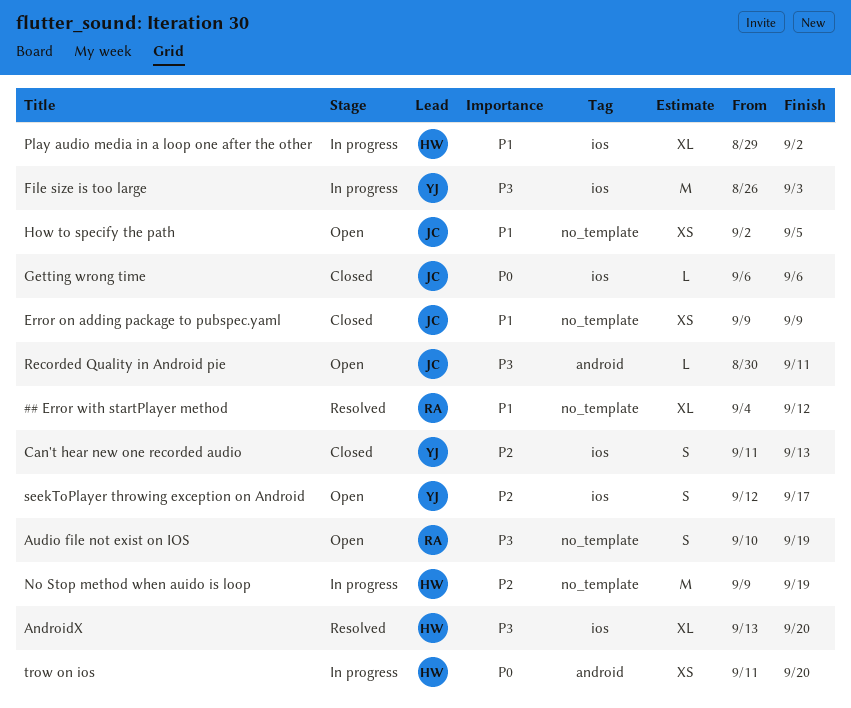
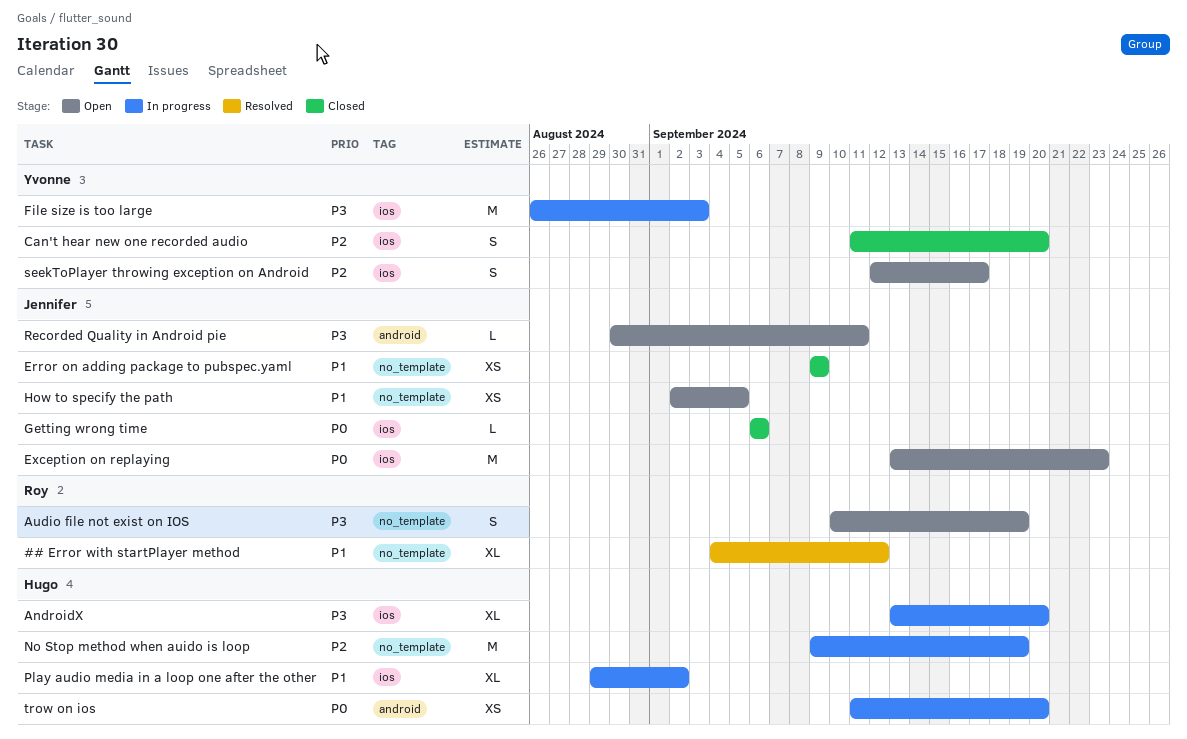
AndroidX, status: Resolved -> In progress
Can't hear new one recorded audio, due: Sep 13 -> Sep 20
Exception on replaying: none -> present

